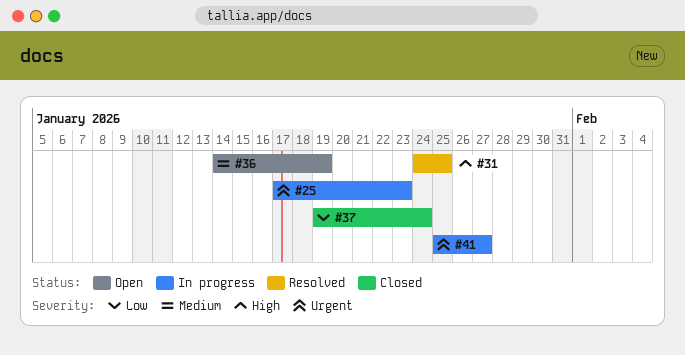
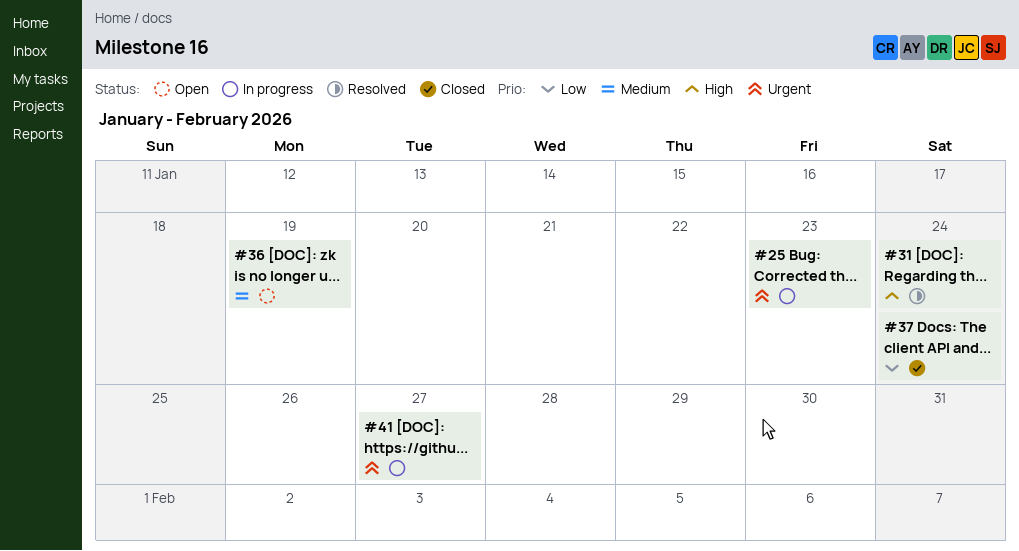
#31, due: Jan 25 -> Jan 24

